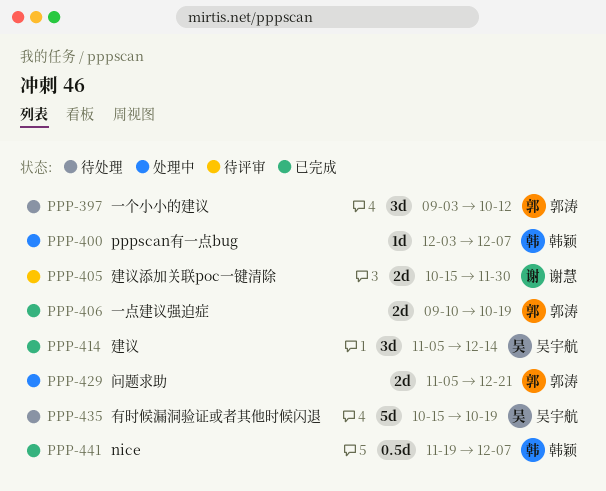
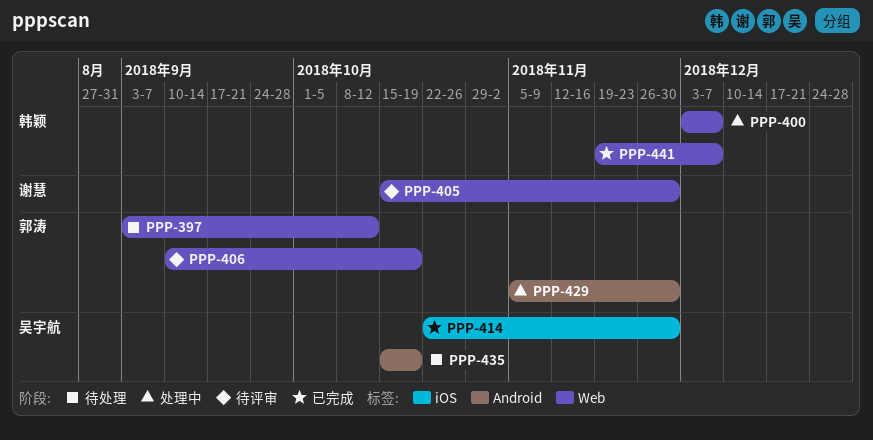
PPP-406, status: 已完成 -> 待评审
PPP-414, start: Nov 5 -> Oct 22
PPP-414, due: Dec 14 -> Nov 30
PPP-429, due: Dec 21 -> Nov 30

